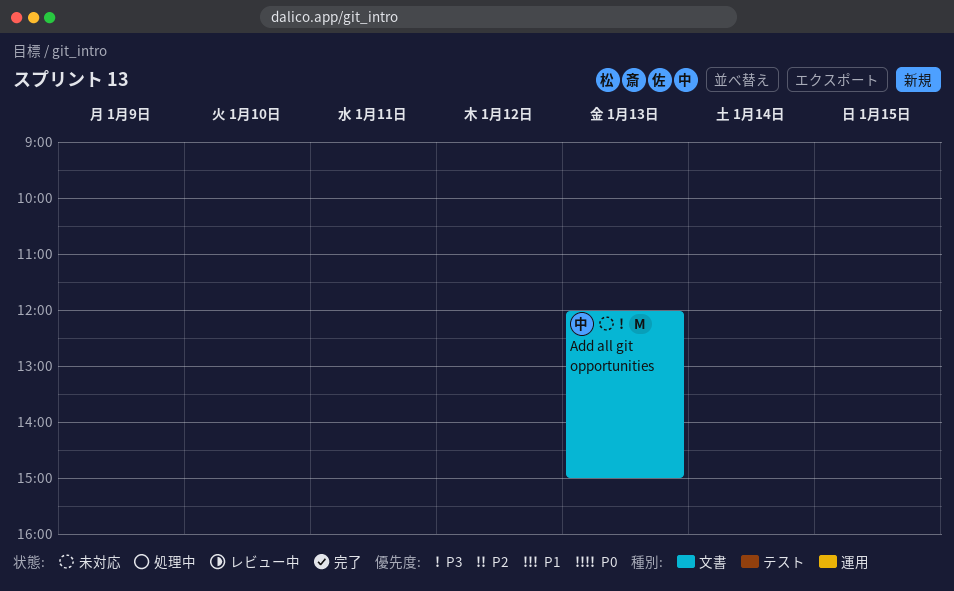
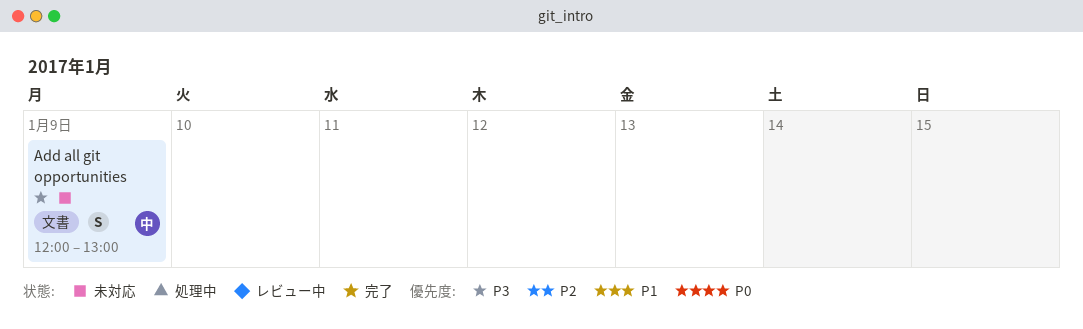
Add all git opportunities, estimate: M -> S
Add all git opportunities, day: Jan 13 -> Jan 9
Add all git opportunities, ends: 15:00 -> 13:00

